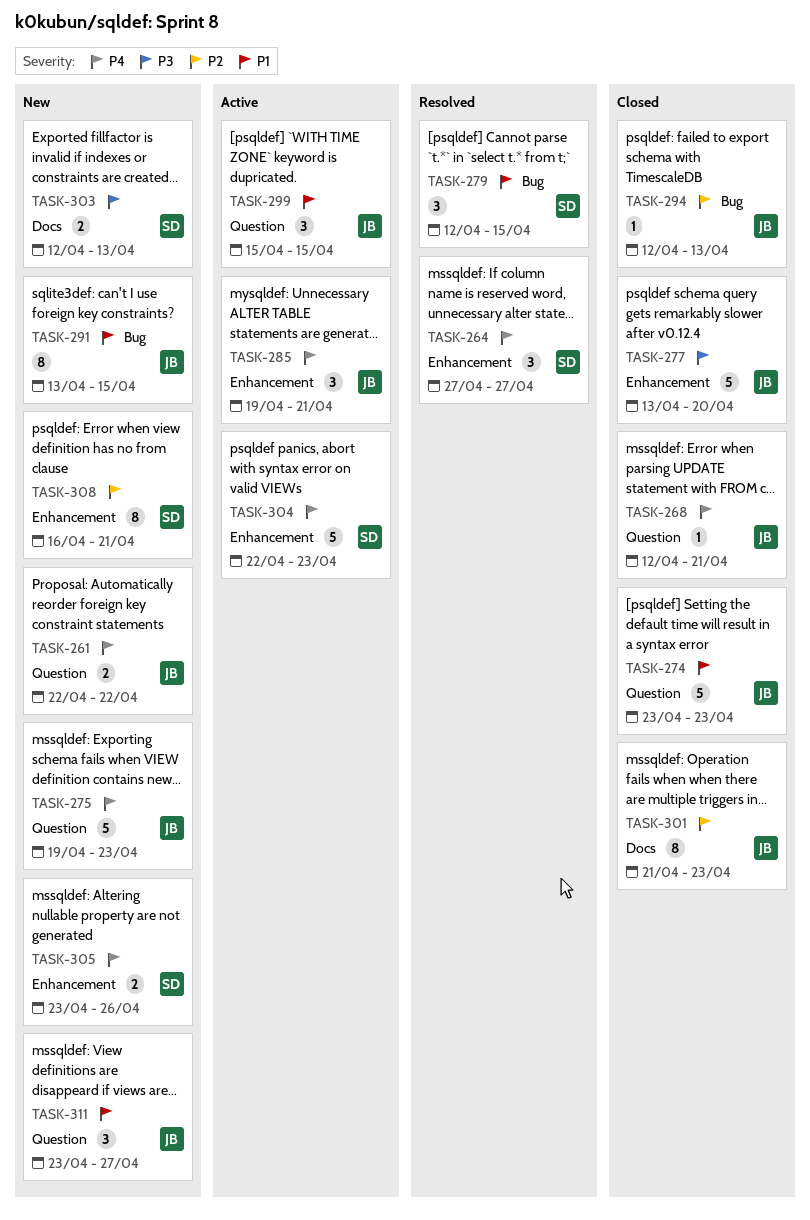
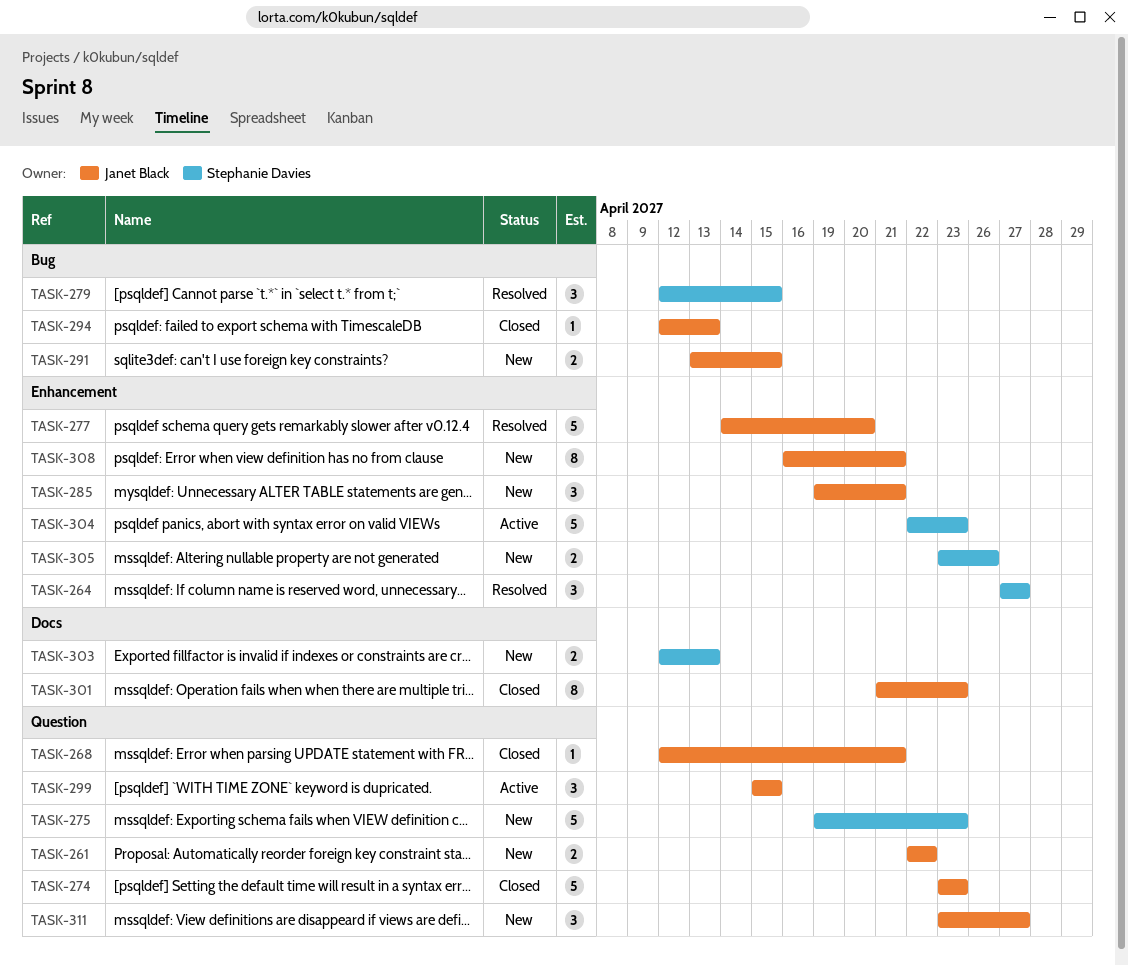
TASK-275, owner: Janet Black -> Stephanie Davies
TASK-277, status: Closed -> Resolved
TASK-277, start: Apr 13 -> Apr 14
TASK-285, status: Active -> New
TASK-291, estimate: 8 -> 2
TASK-308, owner: Stephanie Davies -> Janet Black

